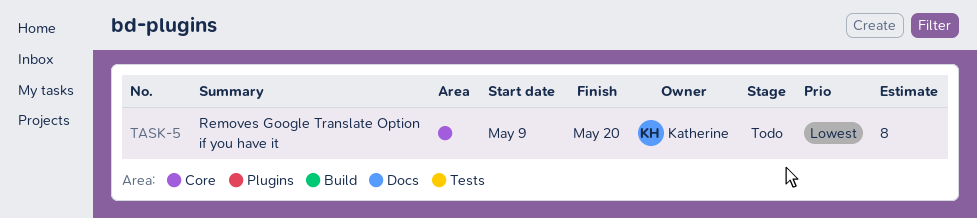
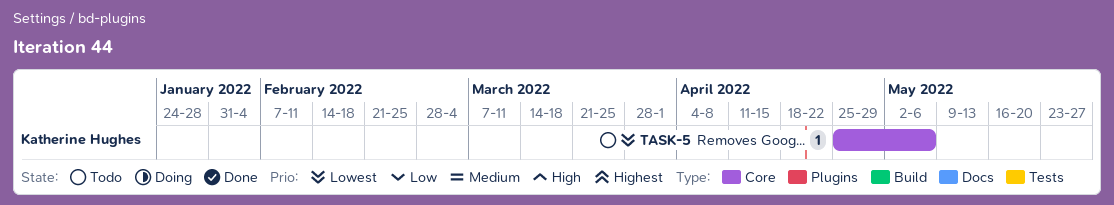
TASK-5, estimate: 8 -> 1
TASK-5, start: May 9 -> Apr 25
TASK-5, due: May 20 -> May 6

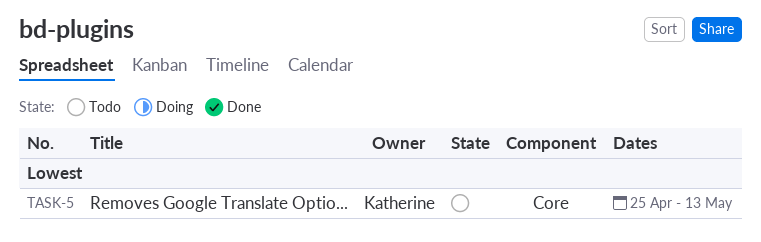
TASK-5, due: May 6 -> May 13

